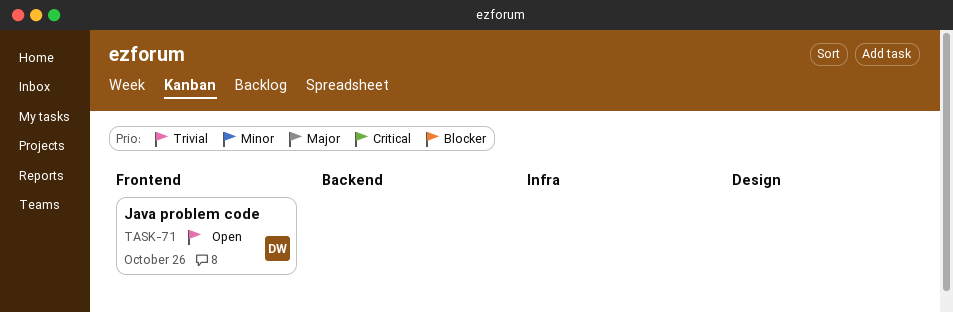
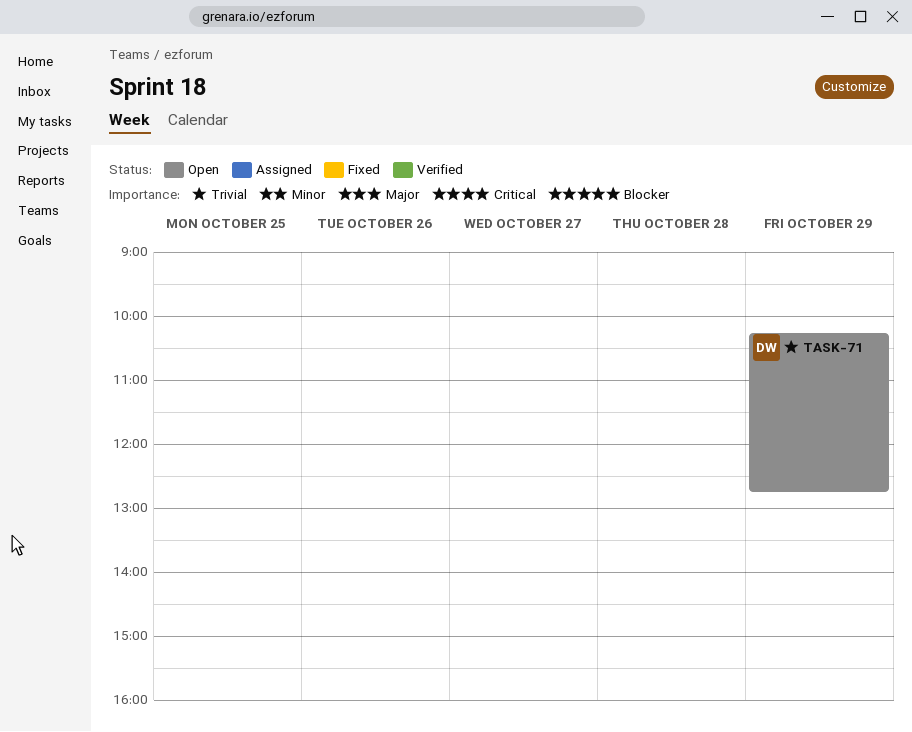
TASK-71, day: Oct 26 -> Oct 29

